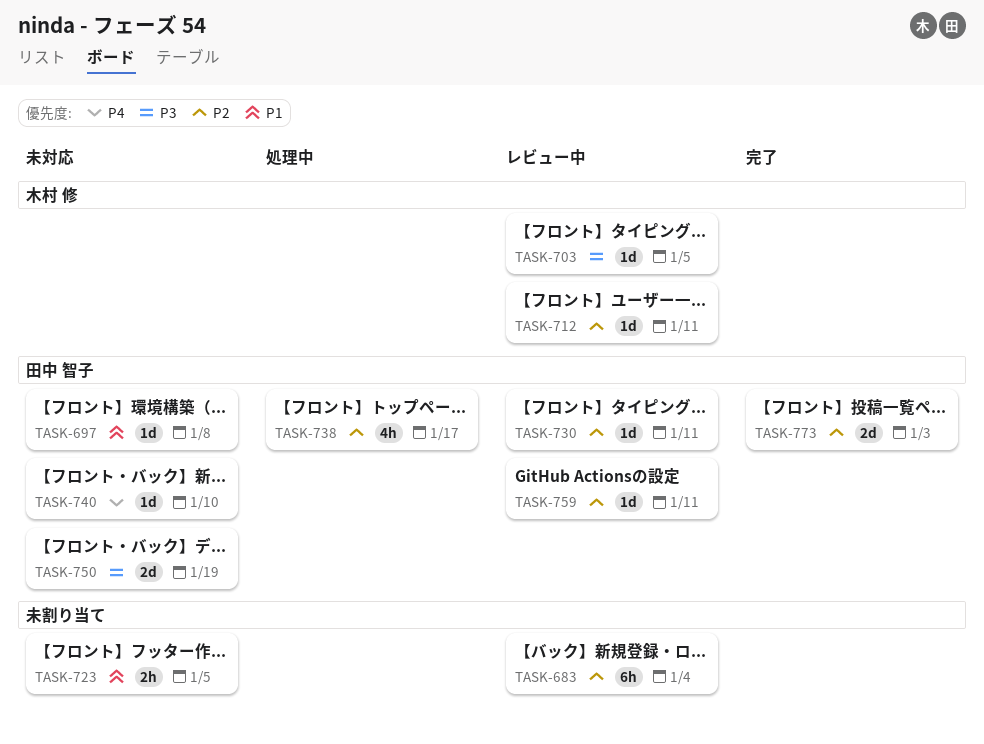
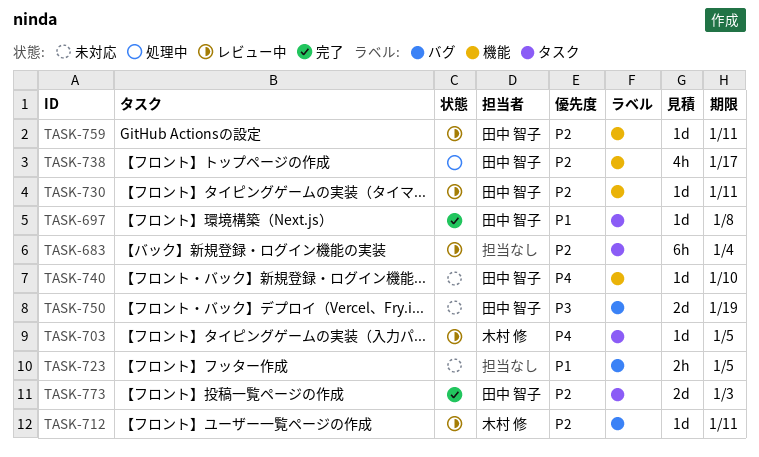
TASK-697, status: 未対応 -> 完了
TASK-703, priority: P3 -> P4

